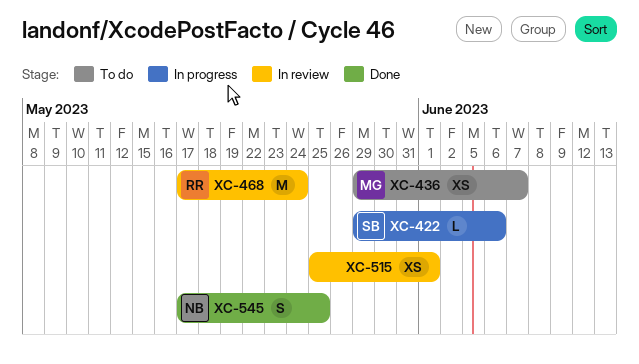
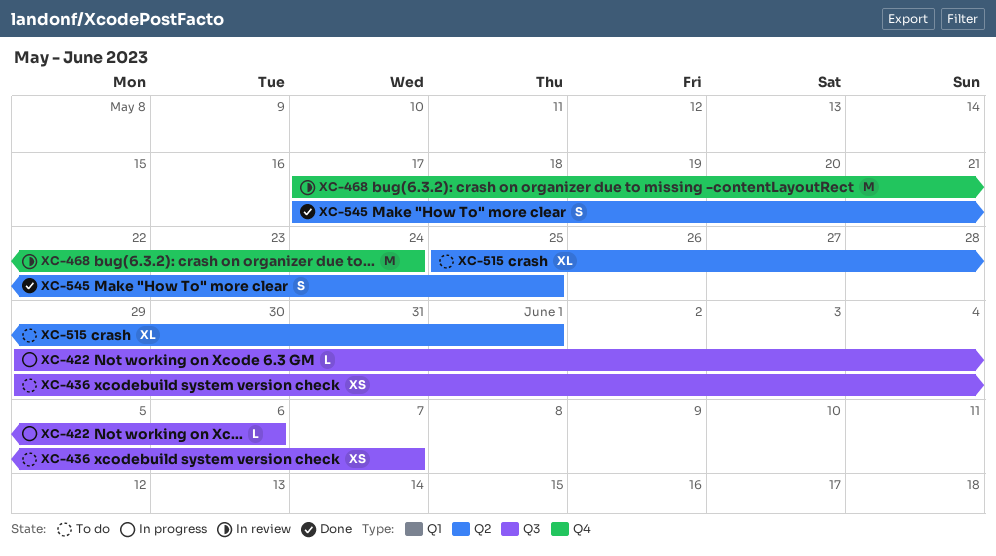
XC-515, status: In review -> To do
XC-515, estimate: XS -> XL

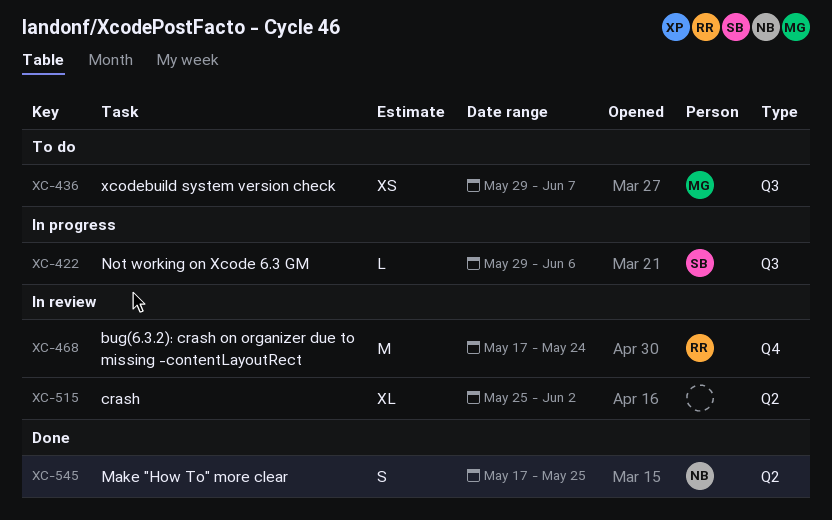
XC-515, status: To do -> In review
XC-515, due: Jun 1 -> Jun 2

